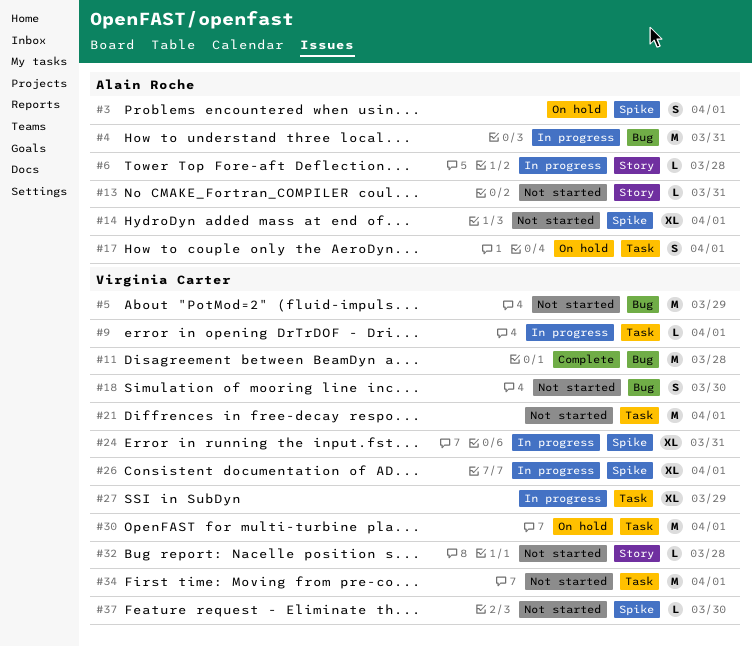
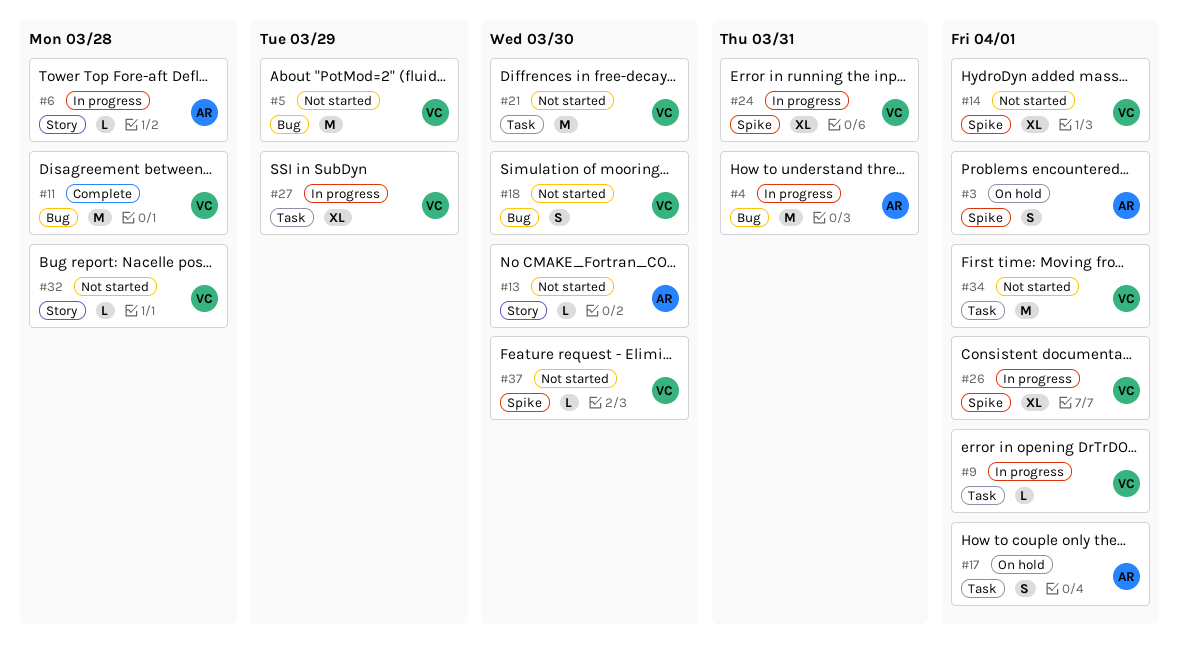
#13, due: Mar 31 -> Mar 30
#14, owner: Alain Roche -> Virginia Carter
#21, due: Apr 1 -> Mar 30
#30: present -> none

